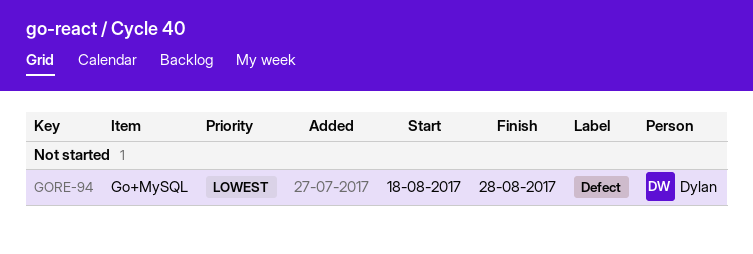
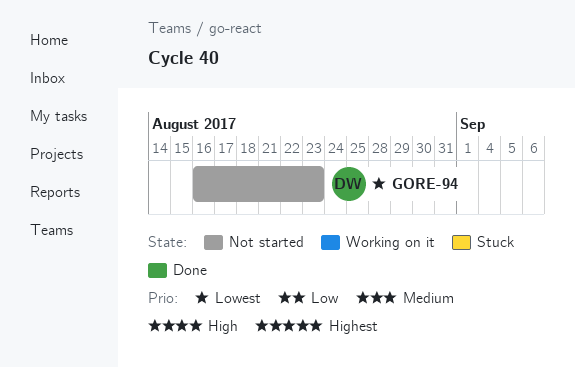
GORE-94, start: Aug 18 -> Aug 16
GORE-94, due: Aug 28 -> Aug 23

